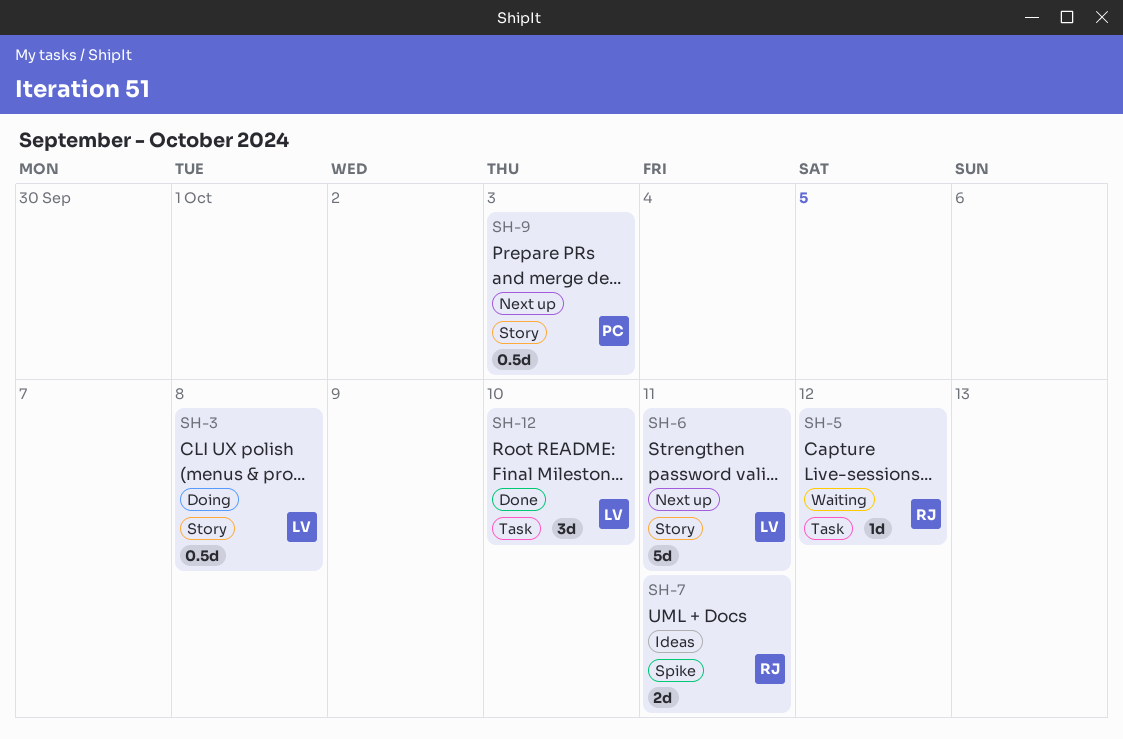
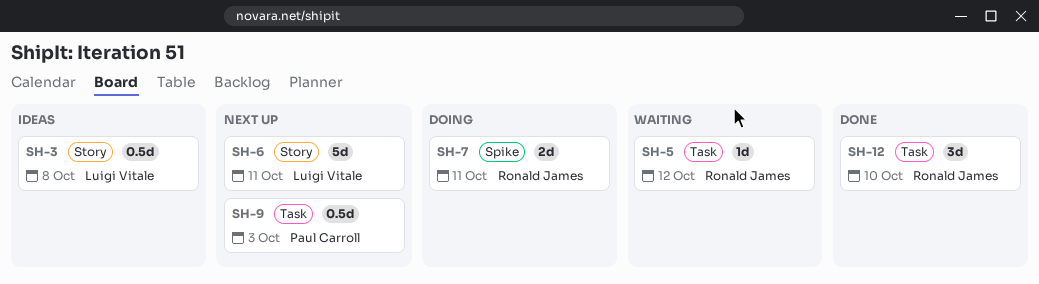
SH-3, status: Doing -> Ideas
SH-7, status: Ideas -> Doing
SH-9, label: Story -> Task
SH-12, owner: Luigi Vitale -> Ronald James

